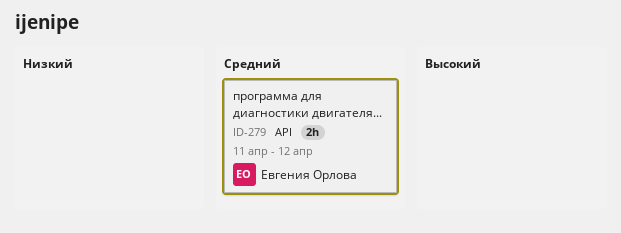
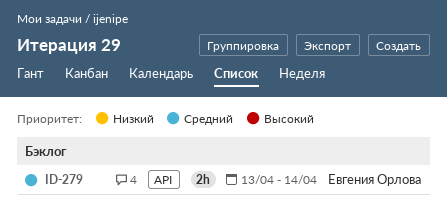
ID-279, start: Apr 11 -> Apr 13
ID-279, due: Apr 12 -> Apr 14

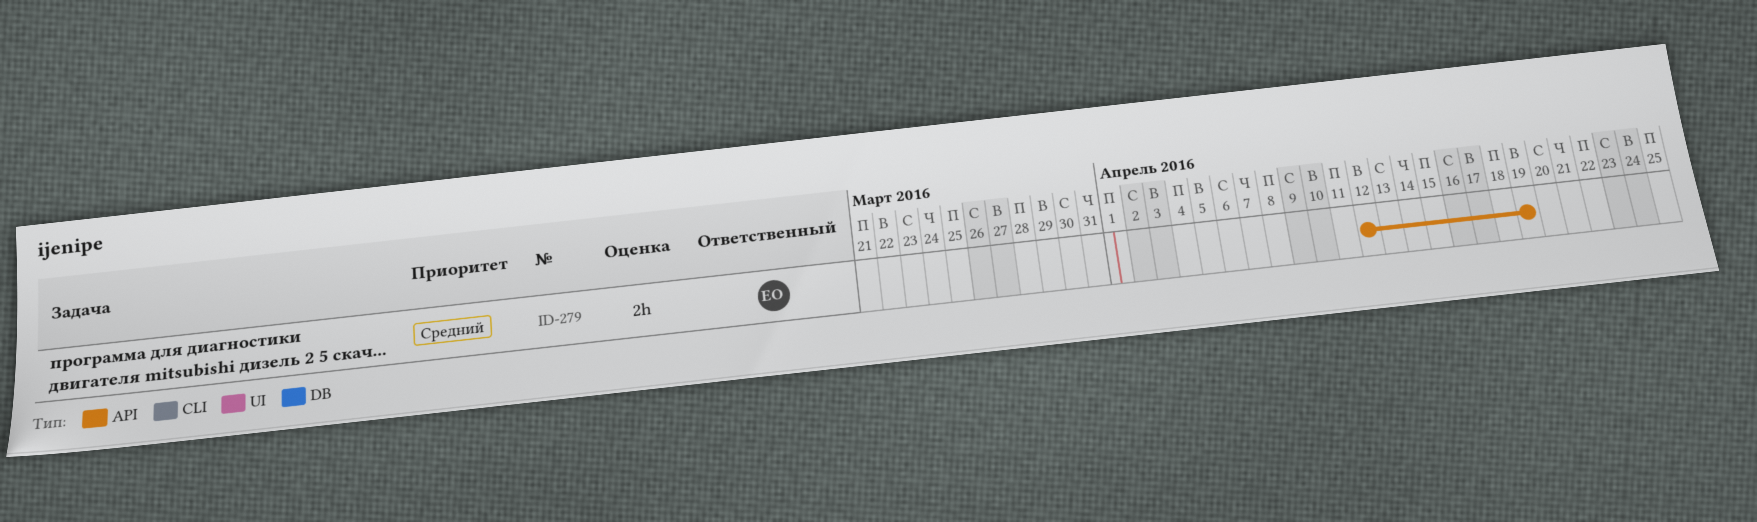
ID-279, start: Apr 13 -> Apr 12
ID-279, due: Apr 14 -> Apr 19

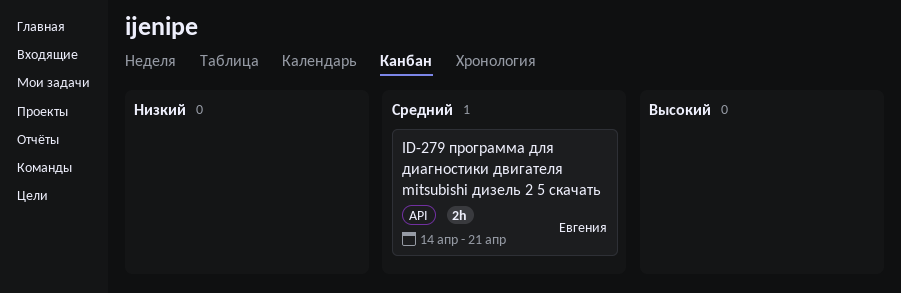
ID-279, start: Apr 12 -> Apr 14
ID-279, due: Apr 19 -> Apr 21

